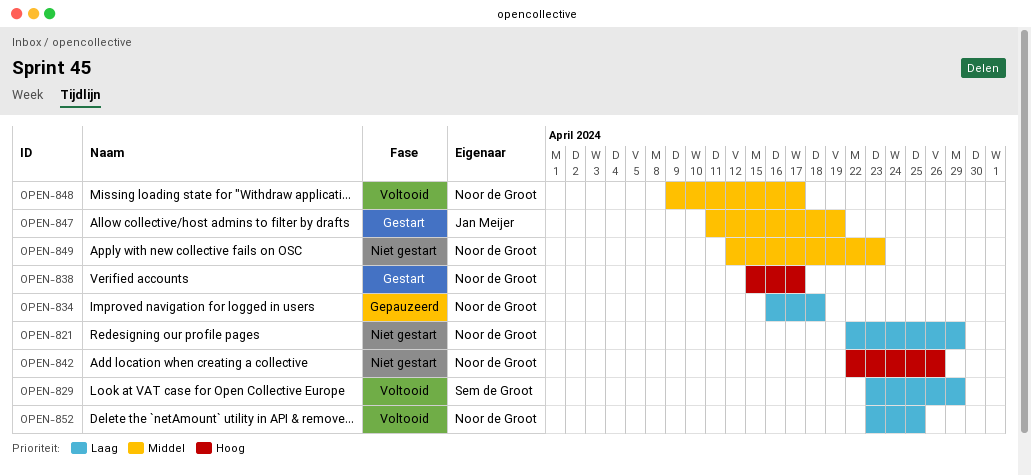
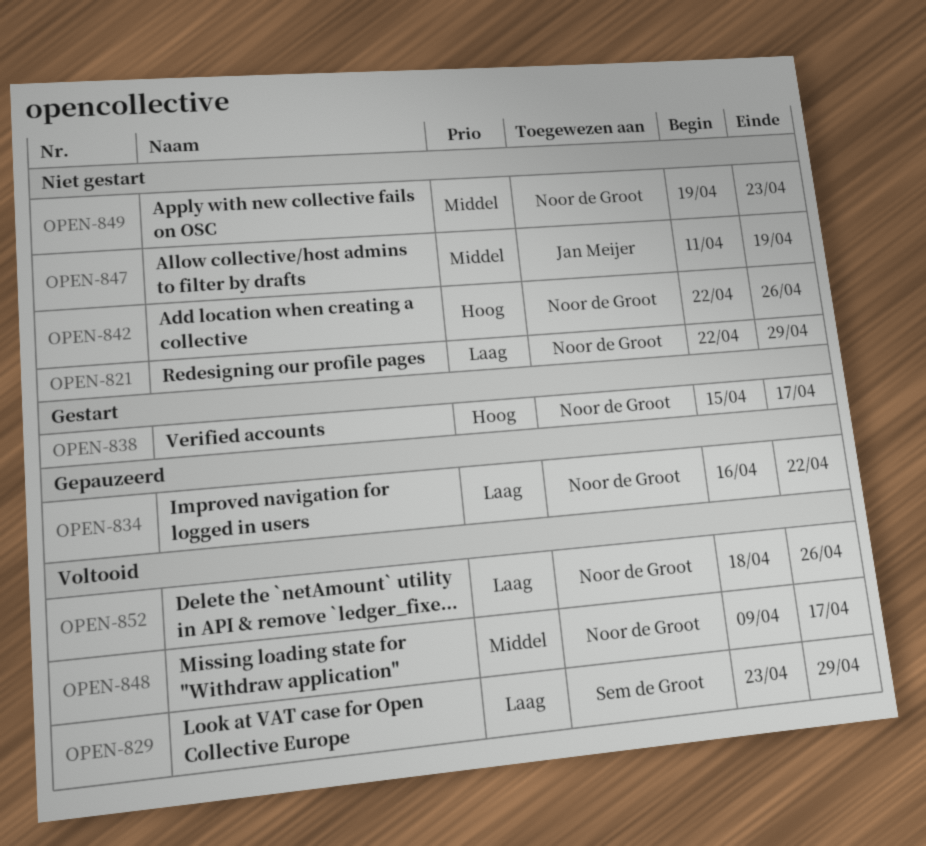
OPEN-834, due: Apr 18 -> Apr 22
OPEN-847, status: Gestart -> Niet gestart
OPEN-849, start: Apr 12 -> Apr 19
OPEN-852, start: Apr 23 -> Apr 18
OPEN-852, due: Apr 25 -> Apr 26

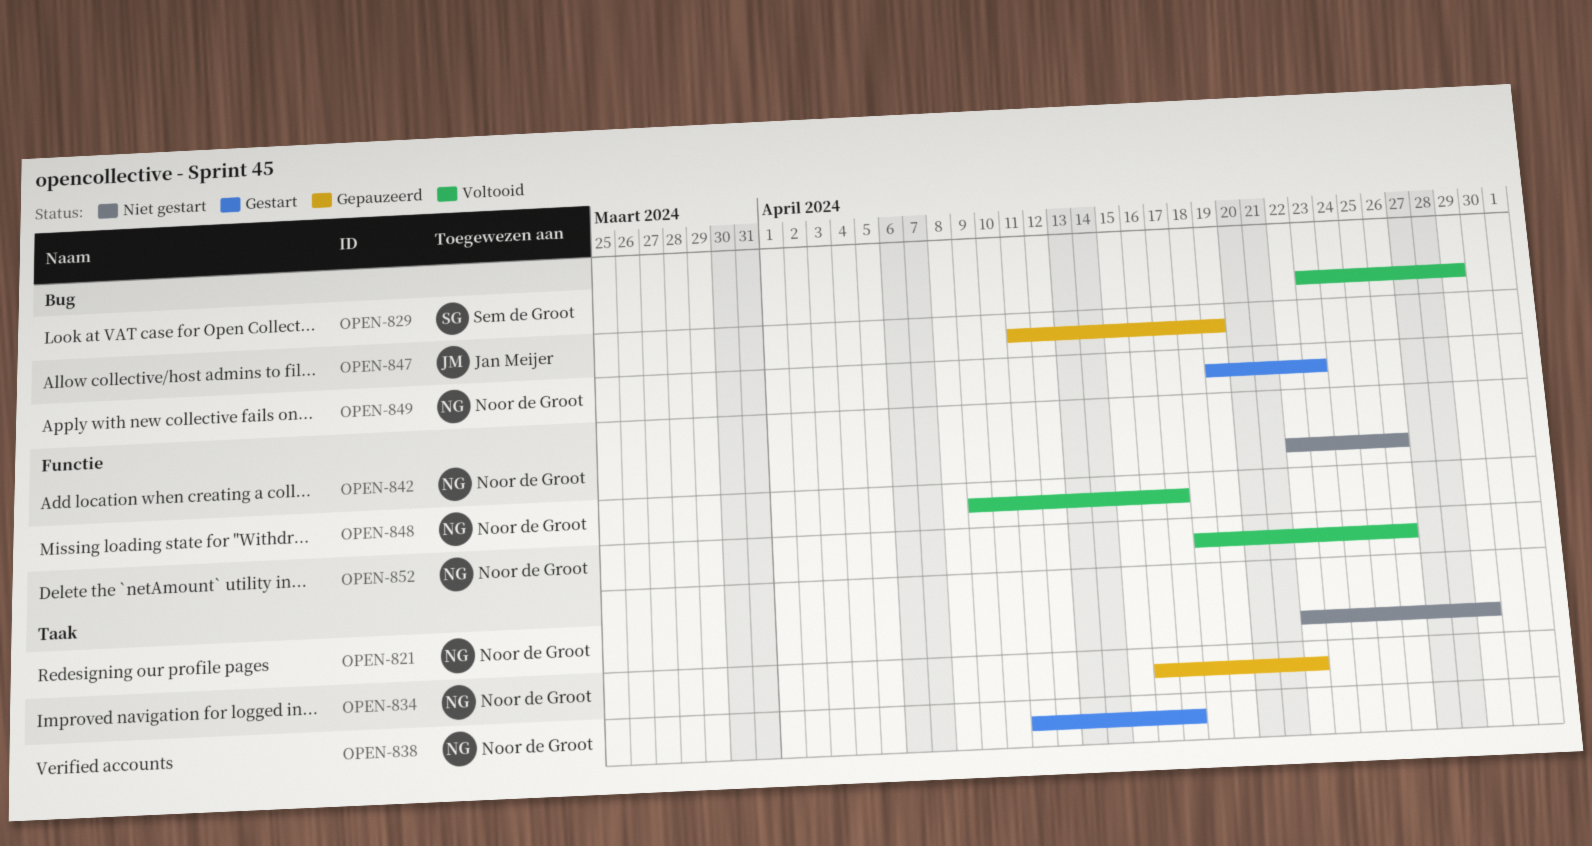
OPEN-838, start: Apr 15 -> Apr 11
OPEN-847, status: Niet gestart -> Gepauzeerd
OPEN-849, status: Niet gestart -> Gestart

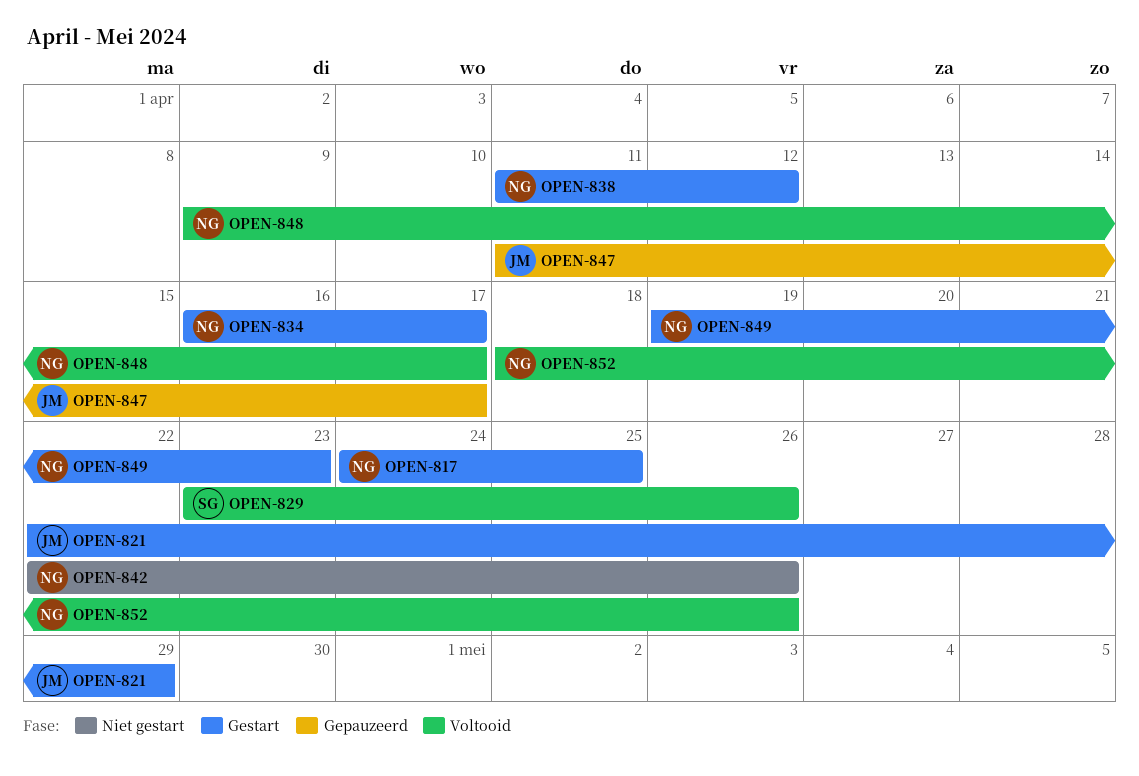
OPEN-817: none -> present
OPEN-821, status: Niet gestart -> Gestart
OPEN-821, owner: Noor de Groot -> Jan Meijer
OPEN-829, due: Apr 29 -> Apr 26
OPEN-834, status: Gepauzeerd -> Gestart
OPEN-834, due: Apr 22 -> Apr 17
OPEN-838, due: Apr 17 -> Apr 12
OPEN-847, due: Apr 19 -> Apr 17

